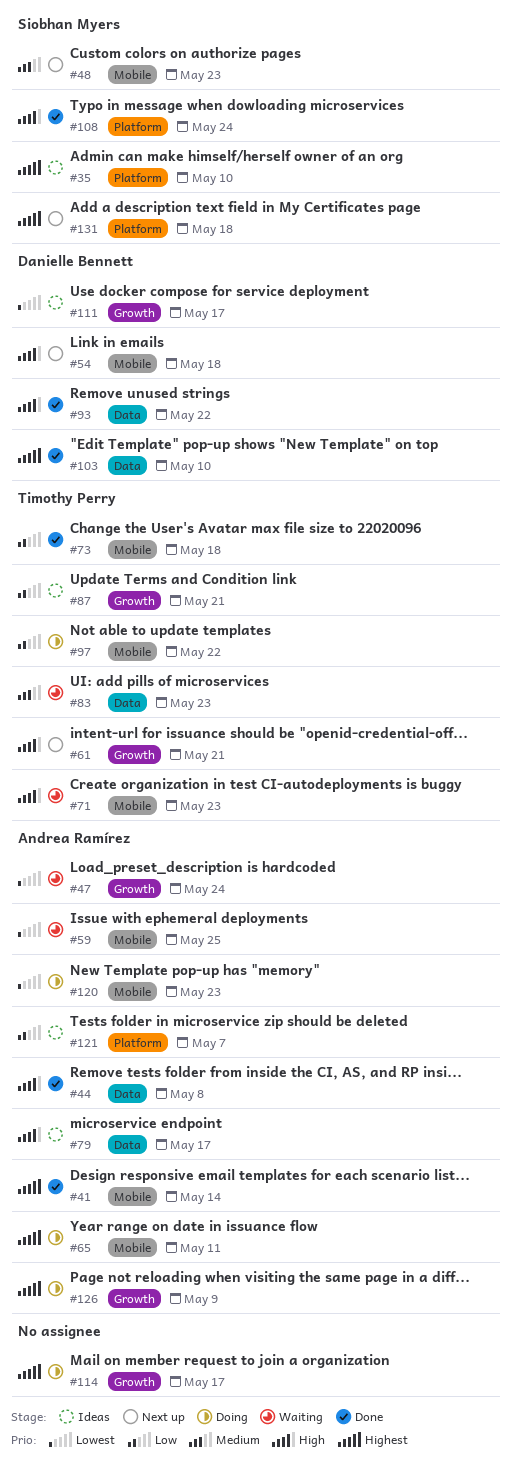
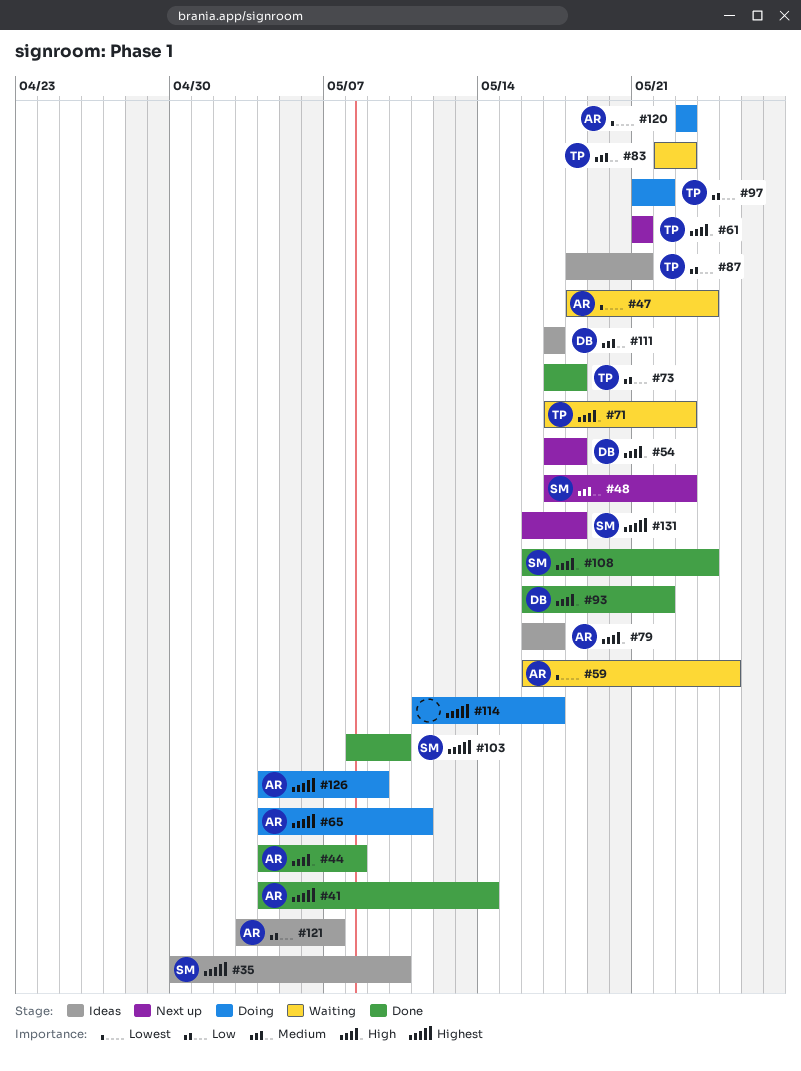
#103, owner: Danielle Bennett -> Siobhan Myers
#111, priority: Lowest -> Medium

